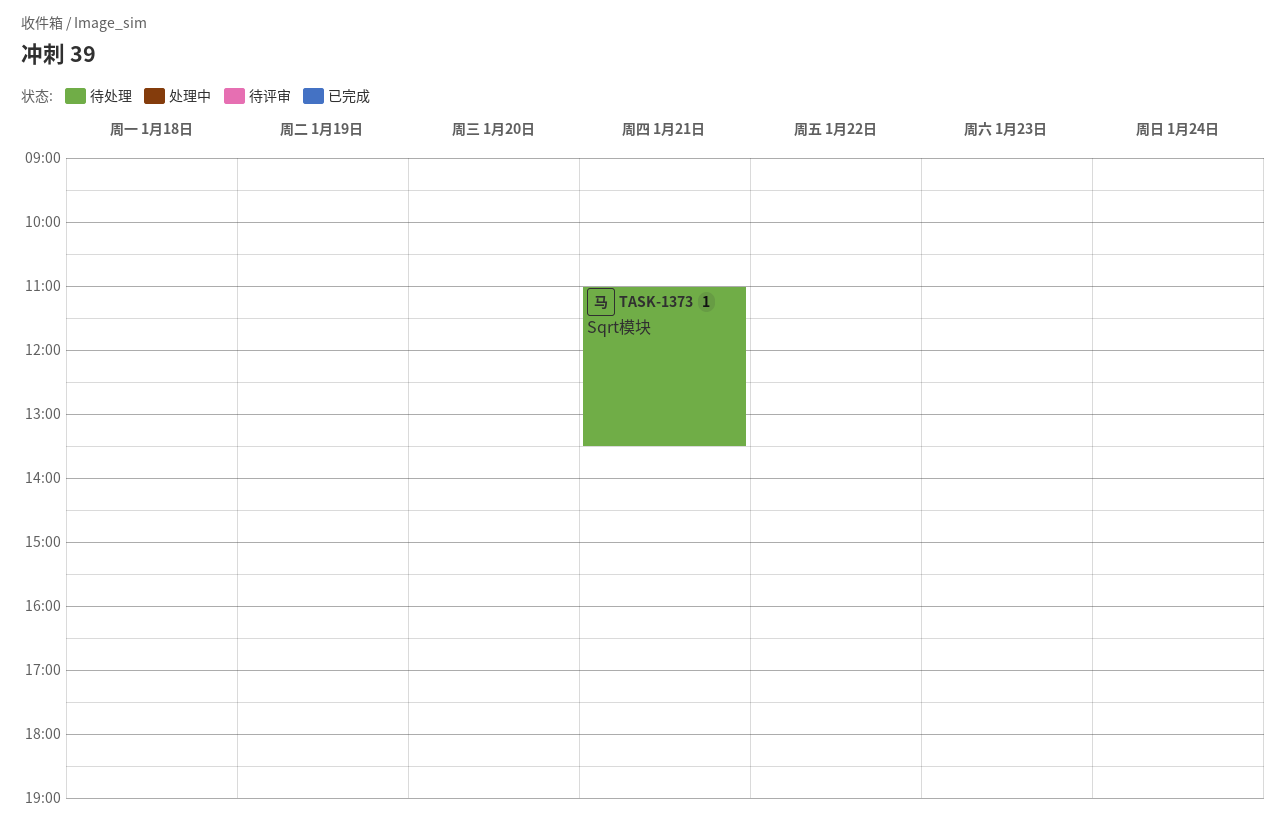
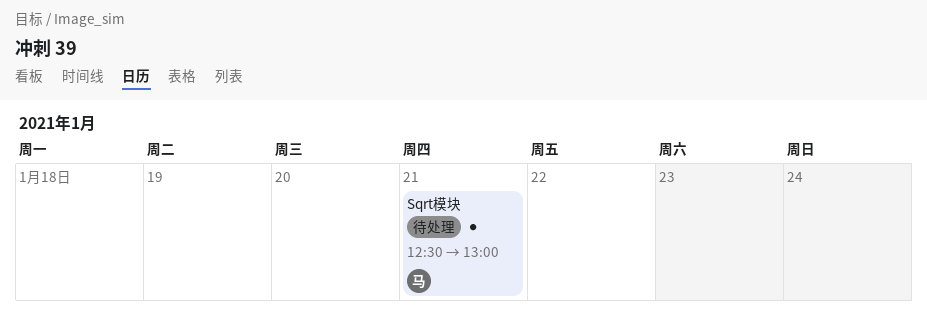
Sqrt模块, begins: 11:00 -> 12:30
Sqrt模块, ends: 13:30 -> 13:00

